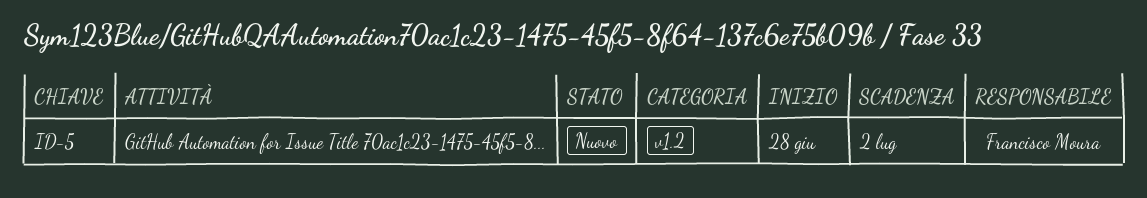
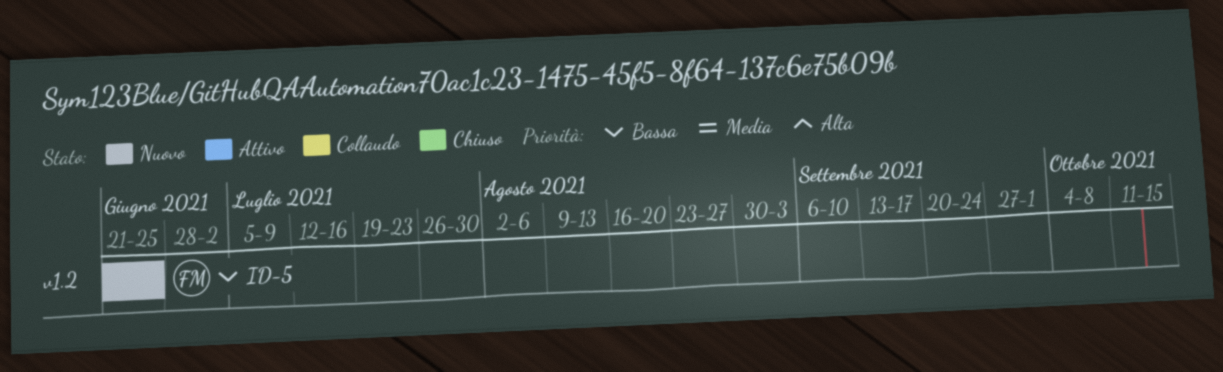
ID-5, start: Jun 28 -> Jun 21
ID-5, due: Jul 2 -> Jun 25

